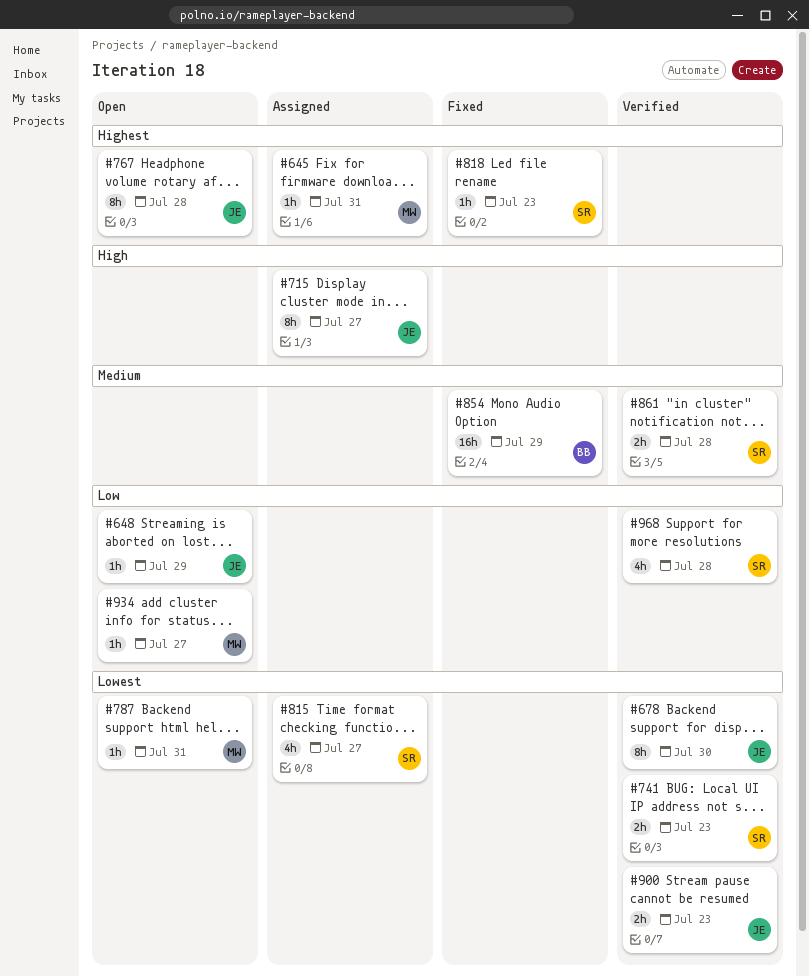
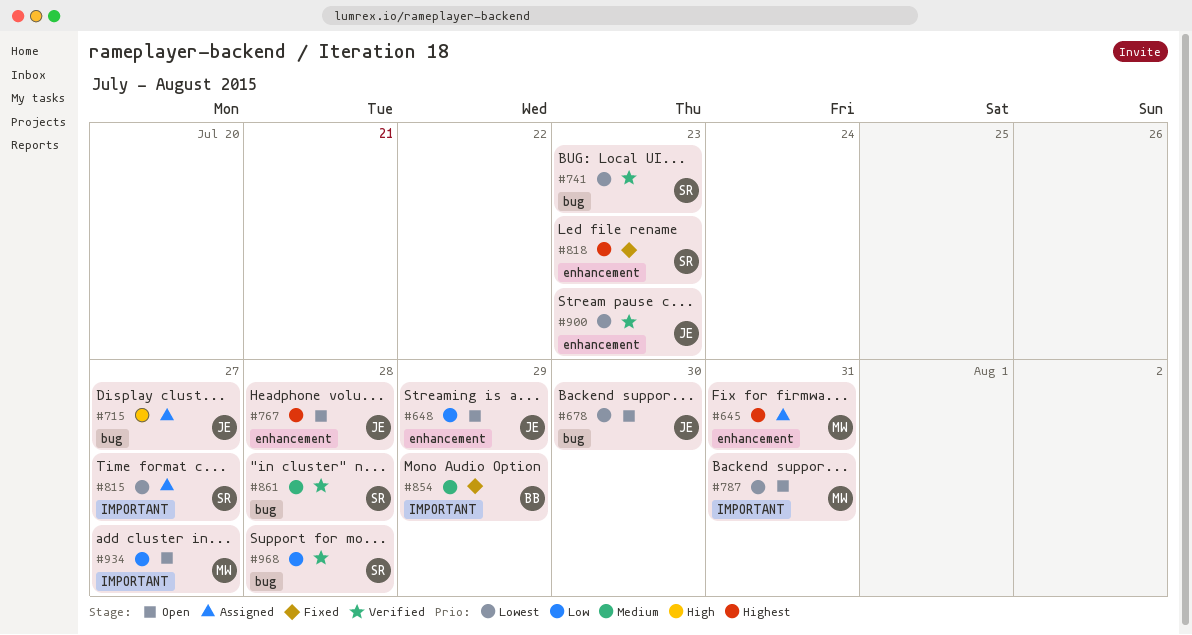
#678, status: Verified -> Open

